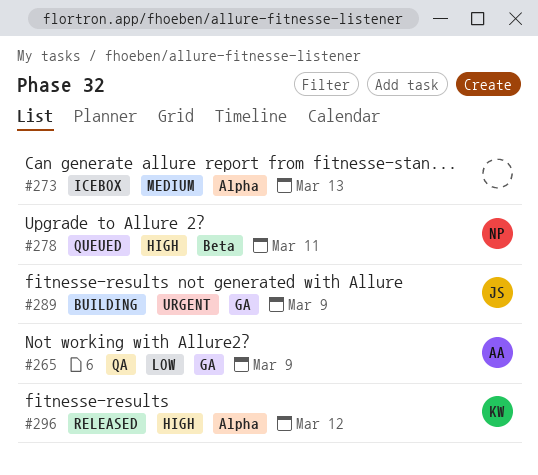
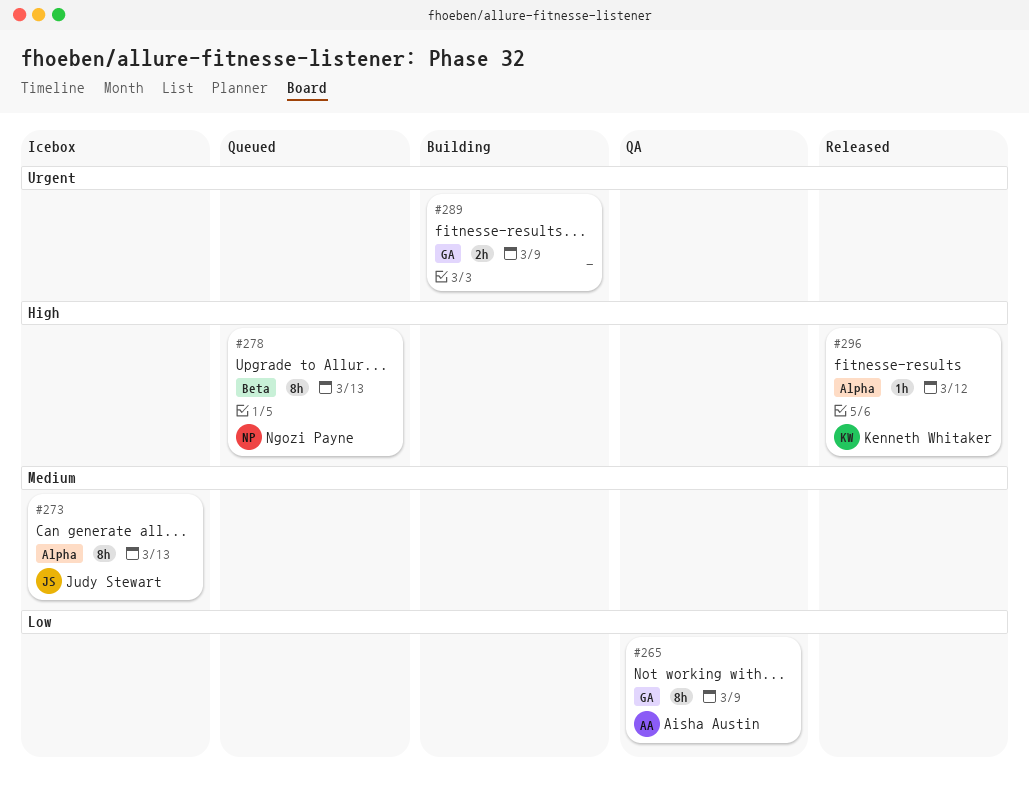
#273, owner: none -> Judy Stewart
#278, due: Mar 11 -> Mar 13
#289, owner: Judy Stewart -> none

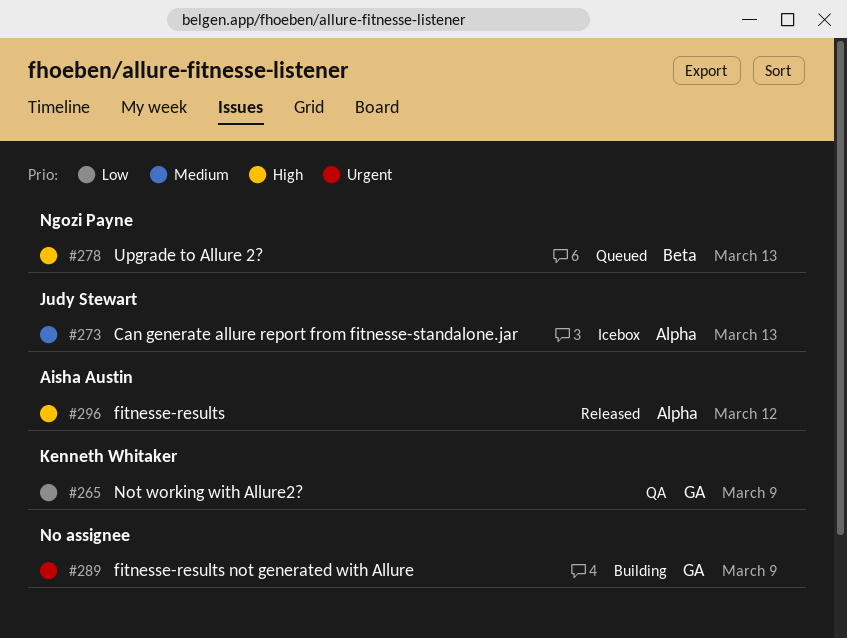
#265, owner: Aisha Austin -> Kenneth Whitaker
#296, owner: Kenneth Whitaker -> Aisha Austin

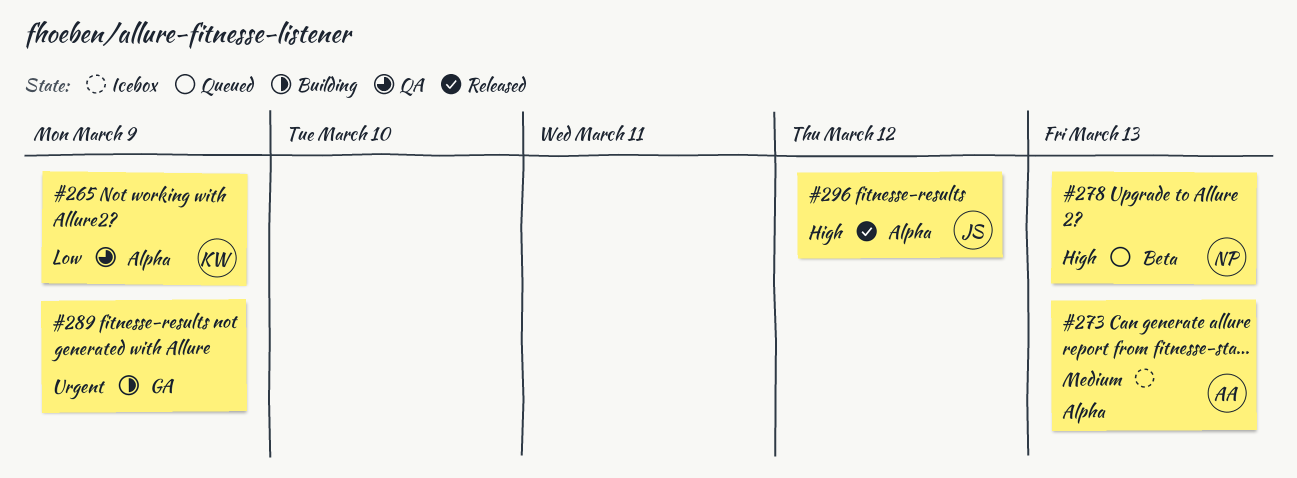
#265, label: GA -> Alpha
#273, owner: Judy Stewart -> Aisha Austin
#296, owner: Aisha Austin -> Judy Stewart

